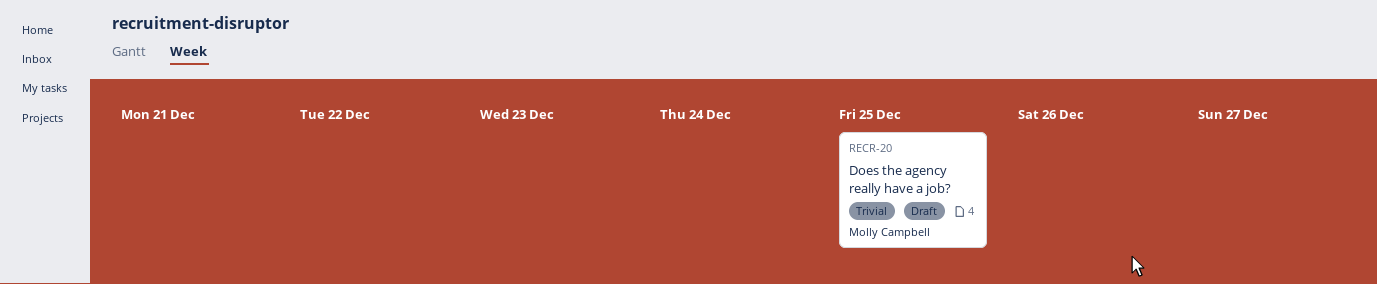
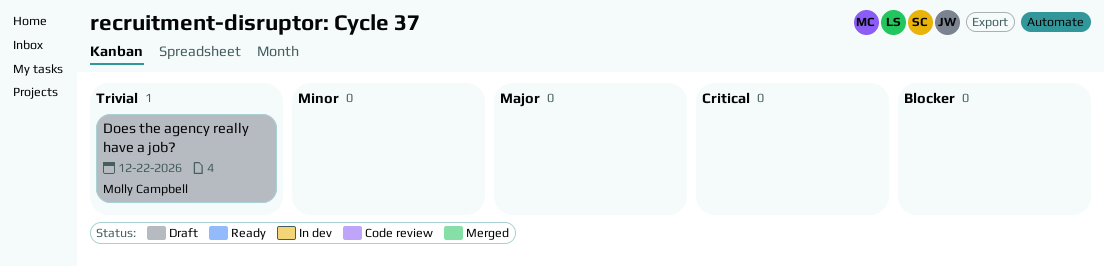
Does the agency really have a job?, due: Dec 25 -> Dec 22

